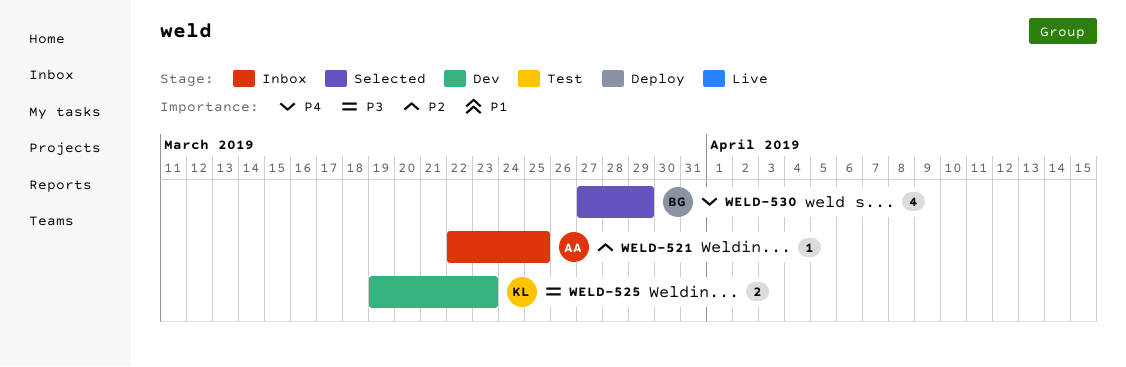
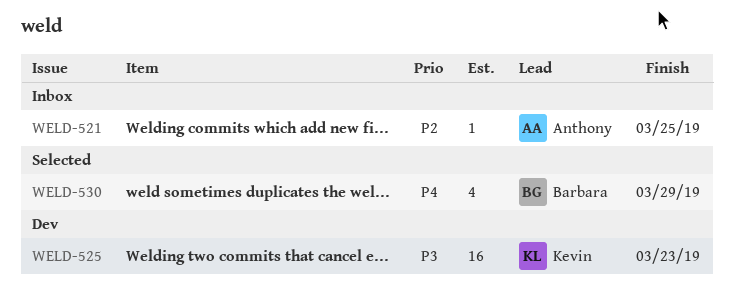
WELD-525, estimate: 2 -> 16

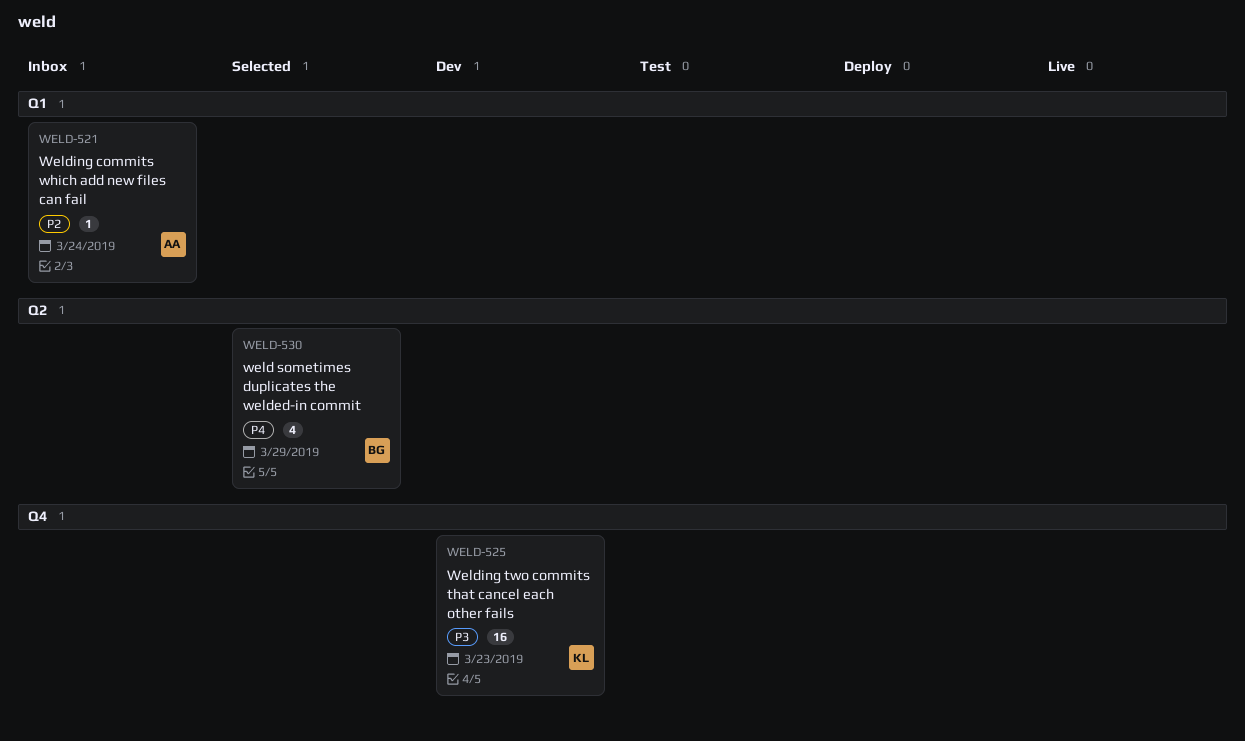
WELD-521, due: Mar 25 -> Mar 24

